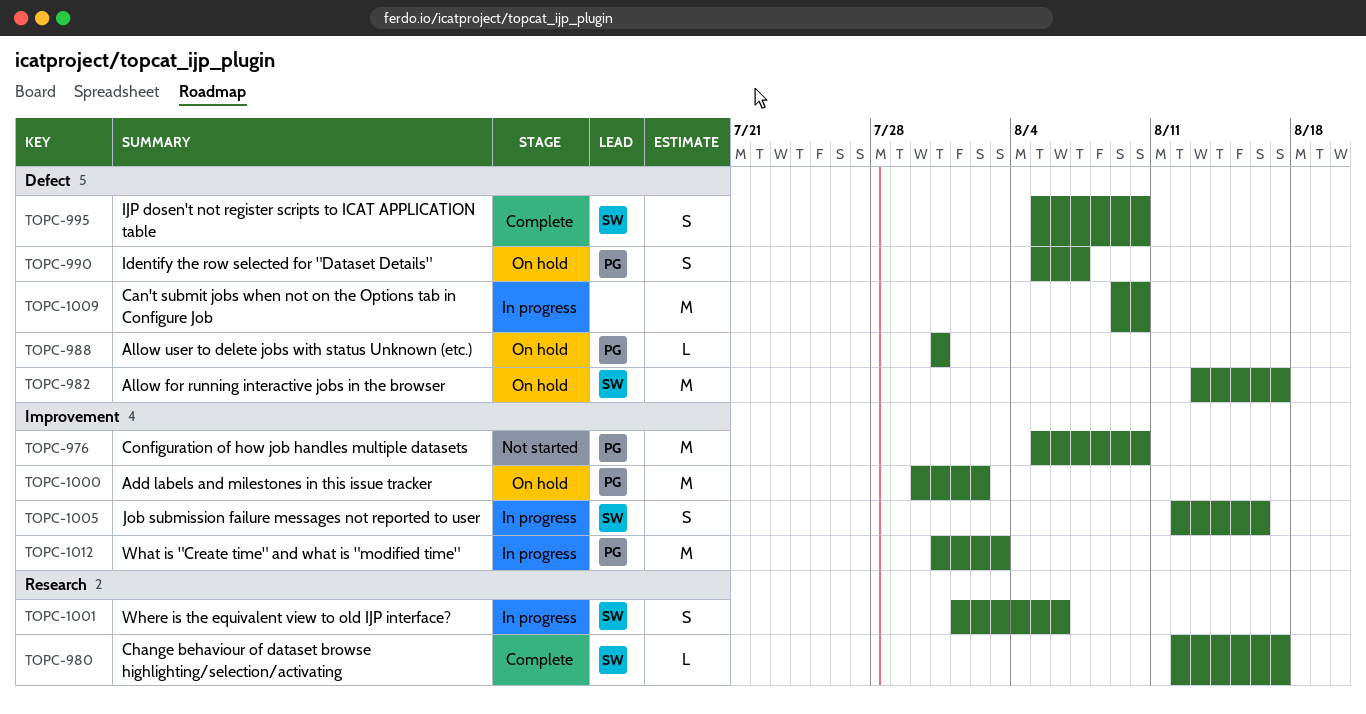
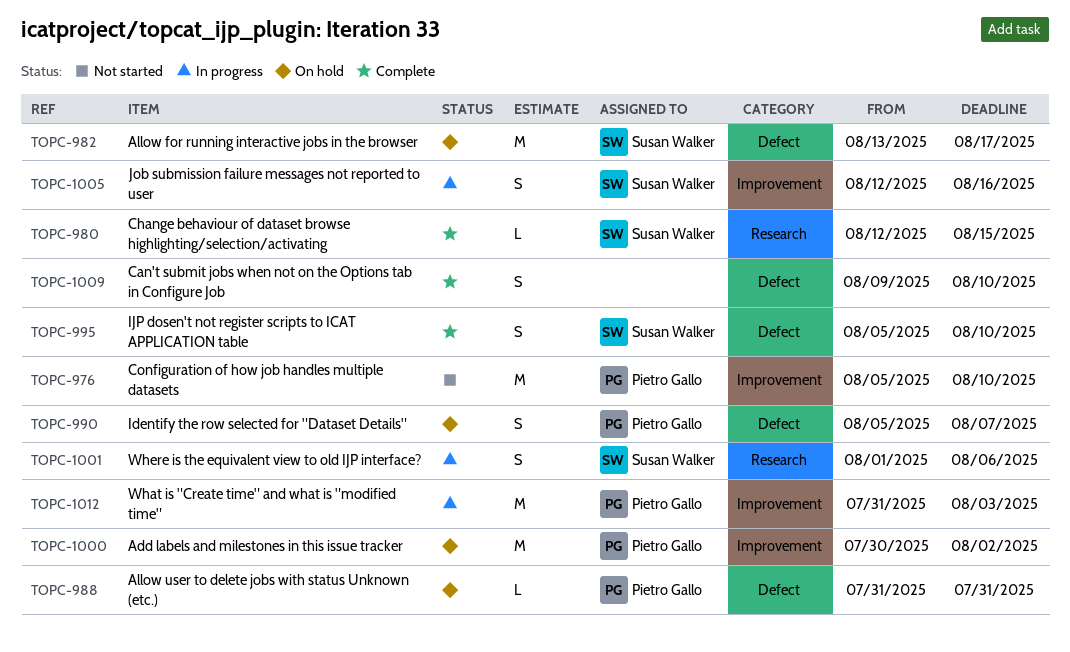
TOPC-980, due: Aug 17 -> Aug 15
TOPC-1009, status: In progress -> Complete
TOPC-1009, estimate: M -> S

